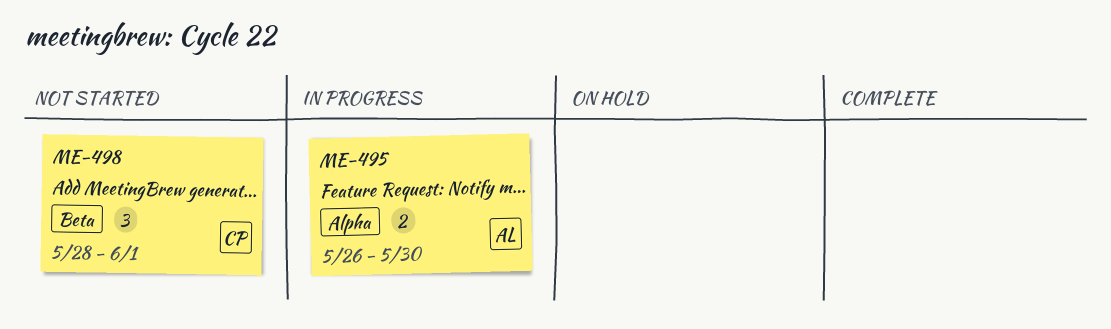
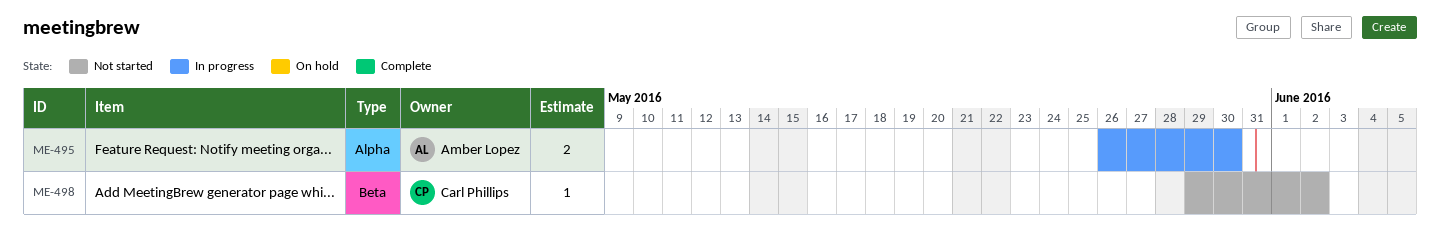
ME-498, estimate: 3 -> 1
ME-498, start: May 28 -> May 29
ME-498, due: Jun 1 -> Jun 2

